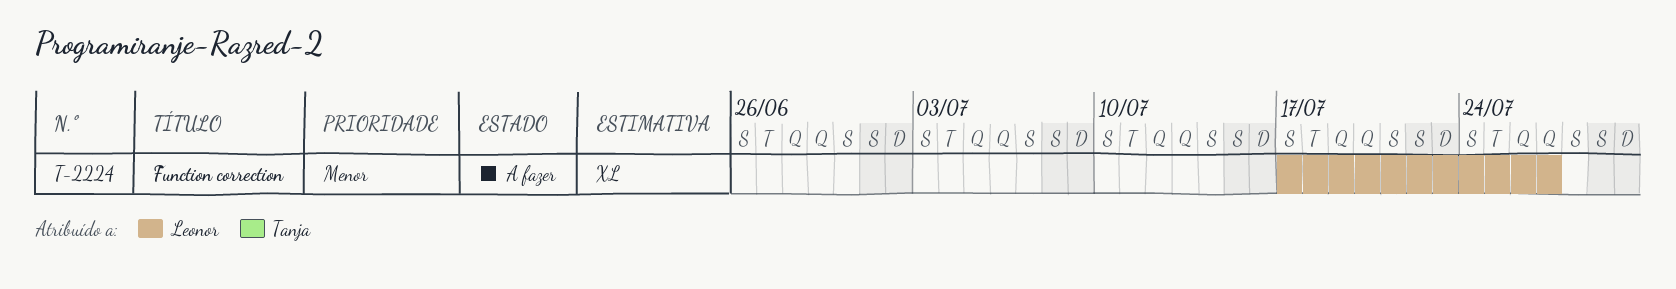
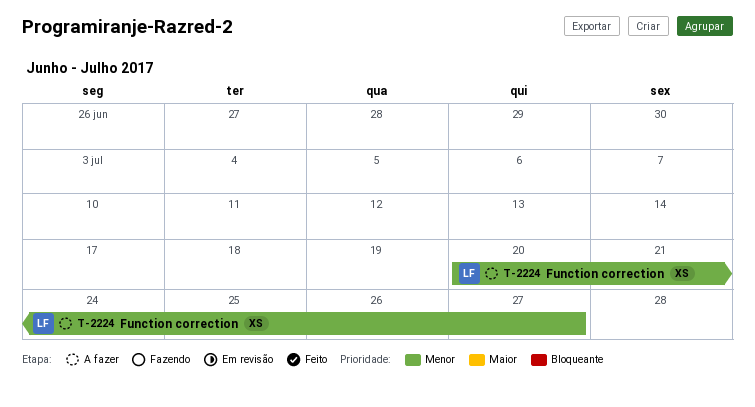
T-2224, estimate: XL -> XS
T-2224, start: Jul 17 -> Jul 20

